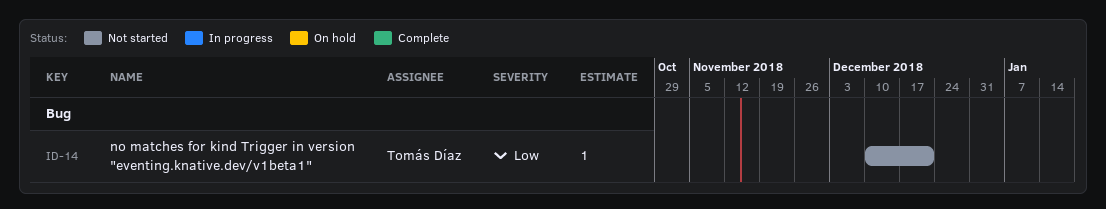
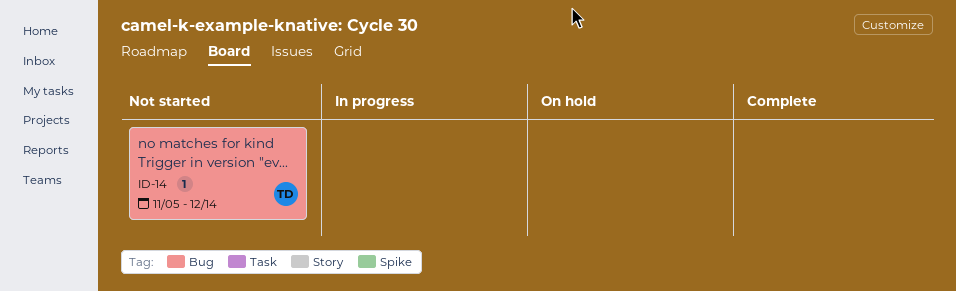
ID-14, start: Dec 10 -> Nov 5
ID-14, due: Dec 21 -> Dec 14

